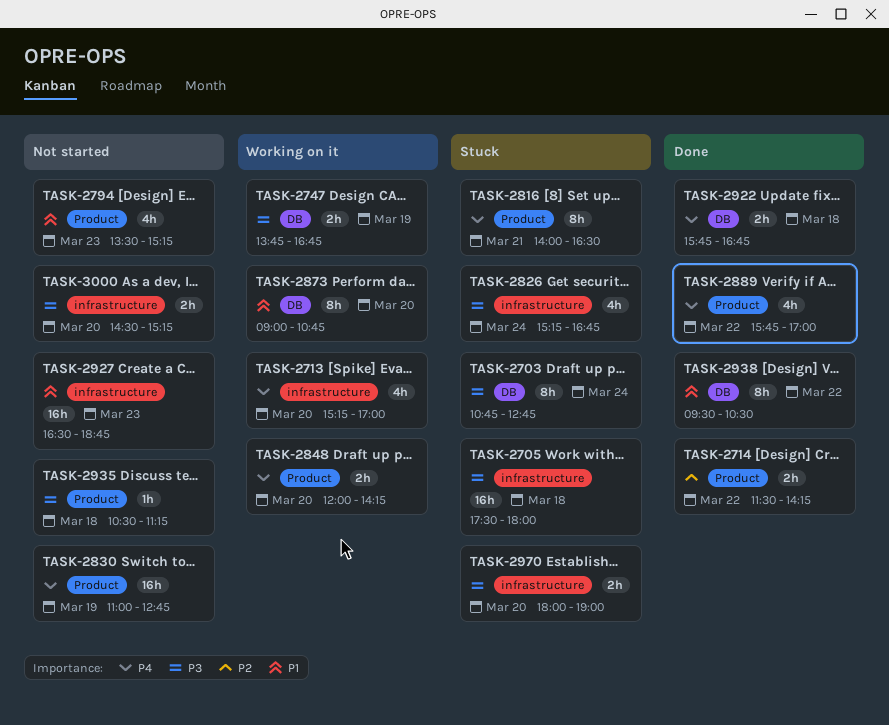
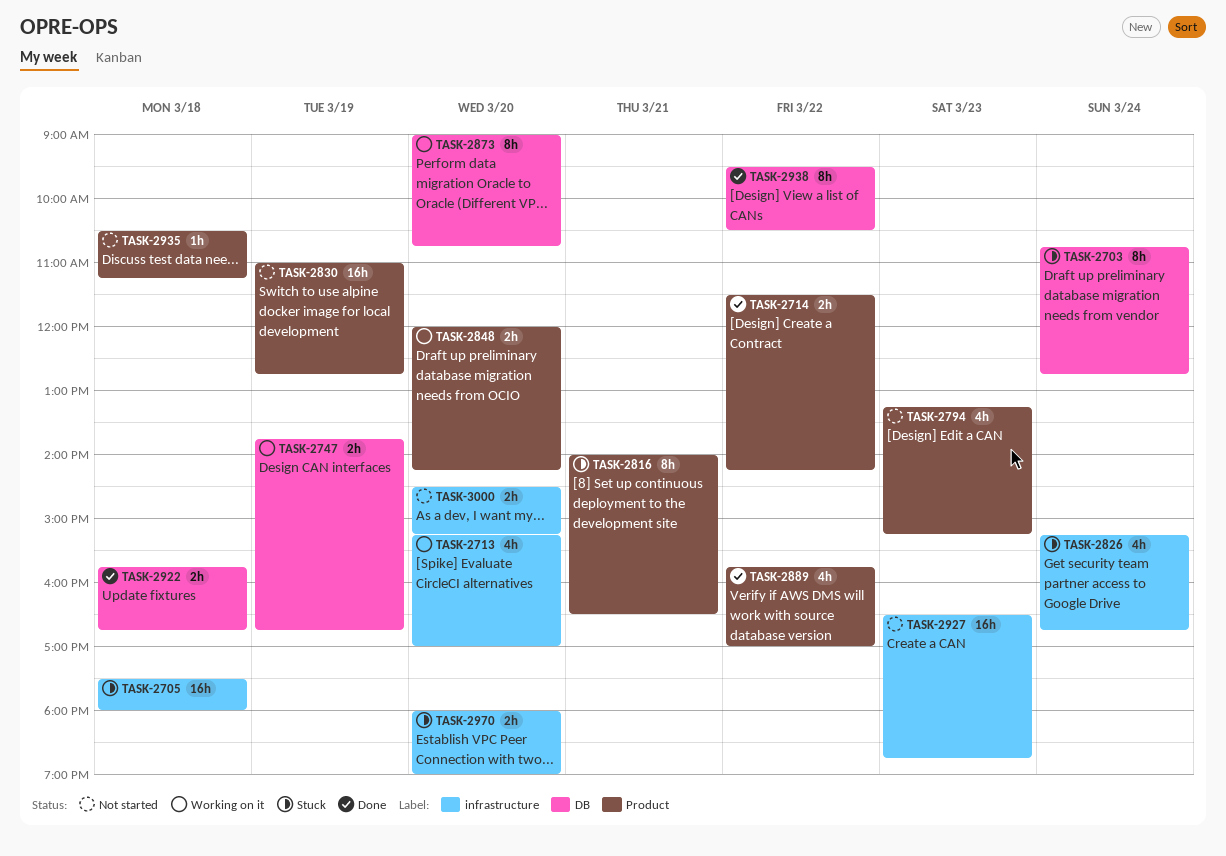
TASK-2794, begins: 13:30 -> 13:15

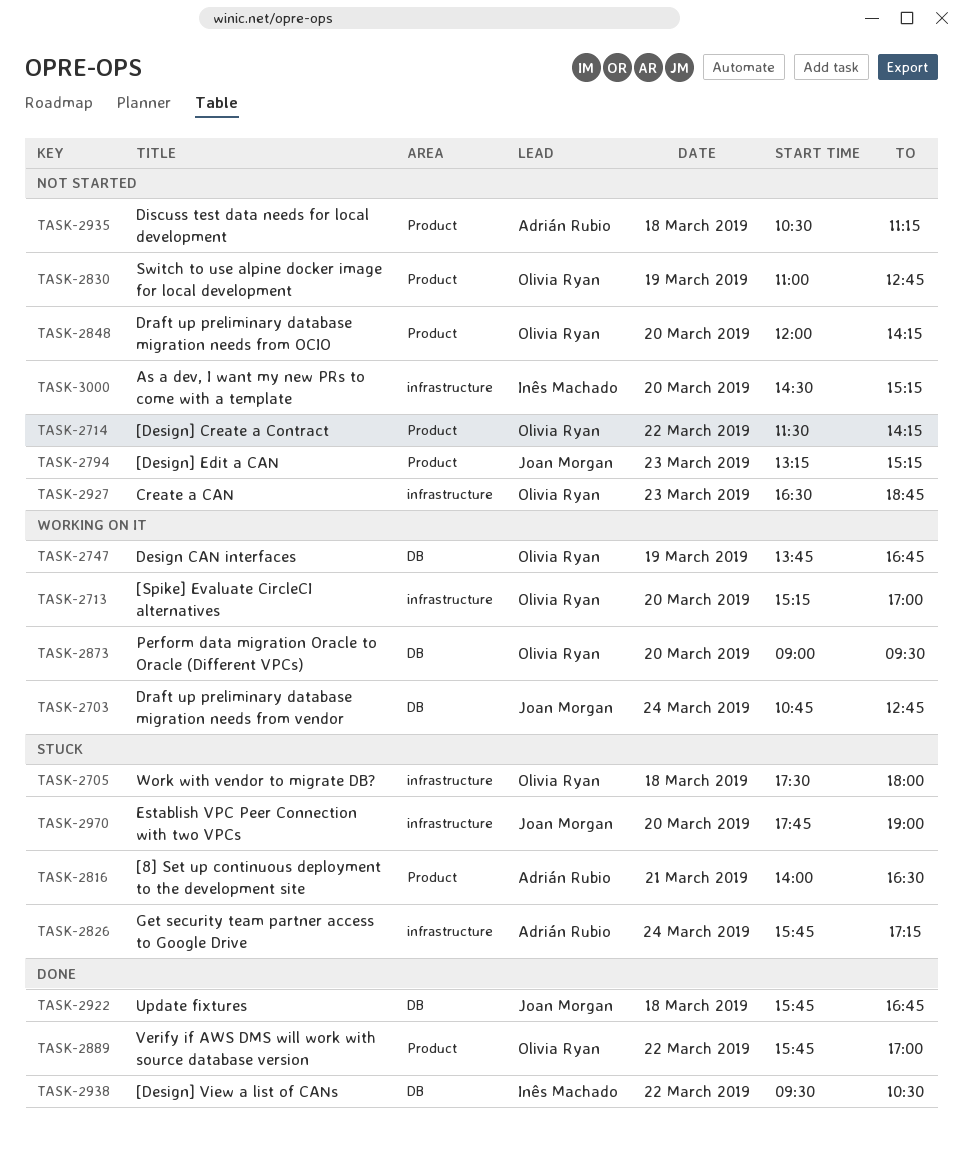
TASK-2703, status: Stuck -> Working on it
TASK-2714, status: Done -> Not started
TASK-2826, begins: 15:15 -> 15:45
TASK-2826, ends: 16:45 -> 17:15
TASK-2848, status: Working on it -> Not started
TASK-2873, ends: 10:45 -> 09:30
TASK-2970, begins: 18:00 -> 17:45

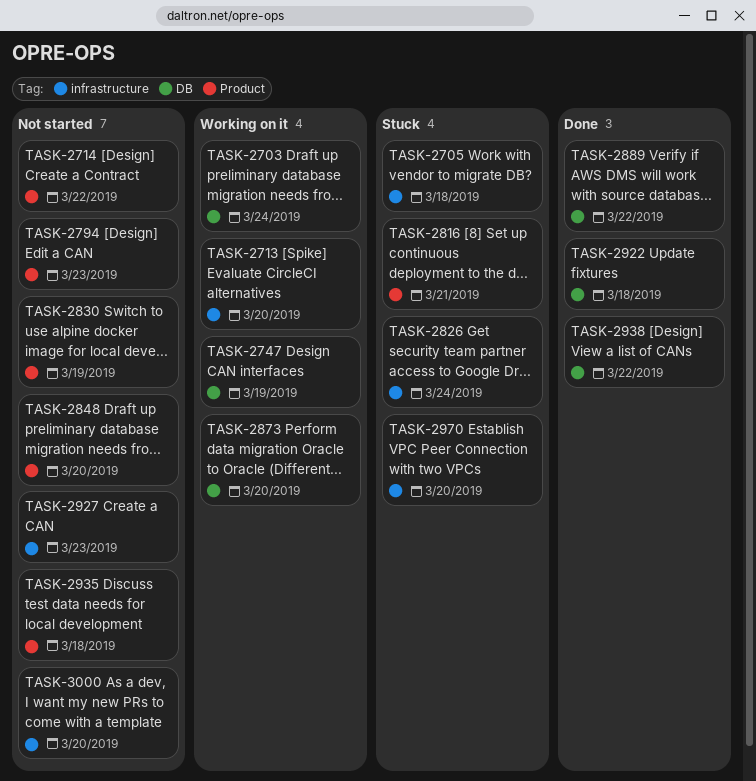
TASK-2889, label: Product -> DB

